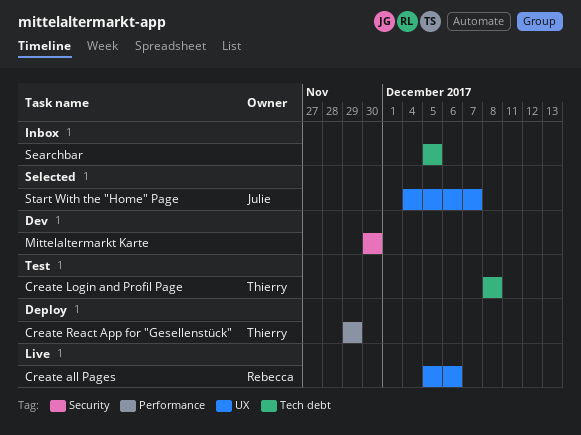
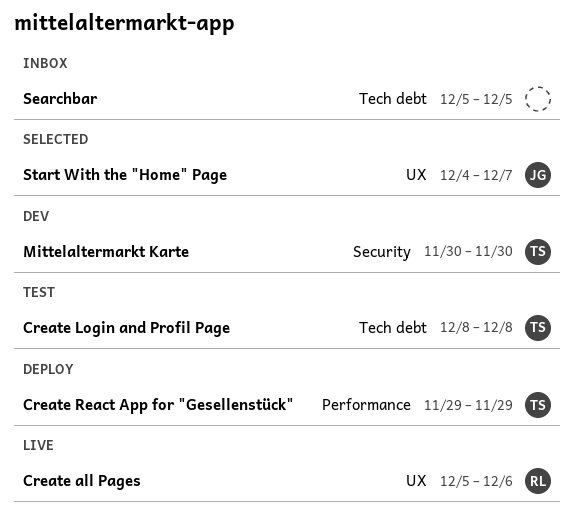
Mittelaltermarkt Karte, owner: none -> Thierry

